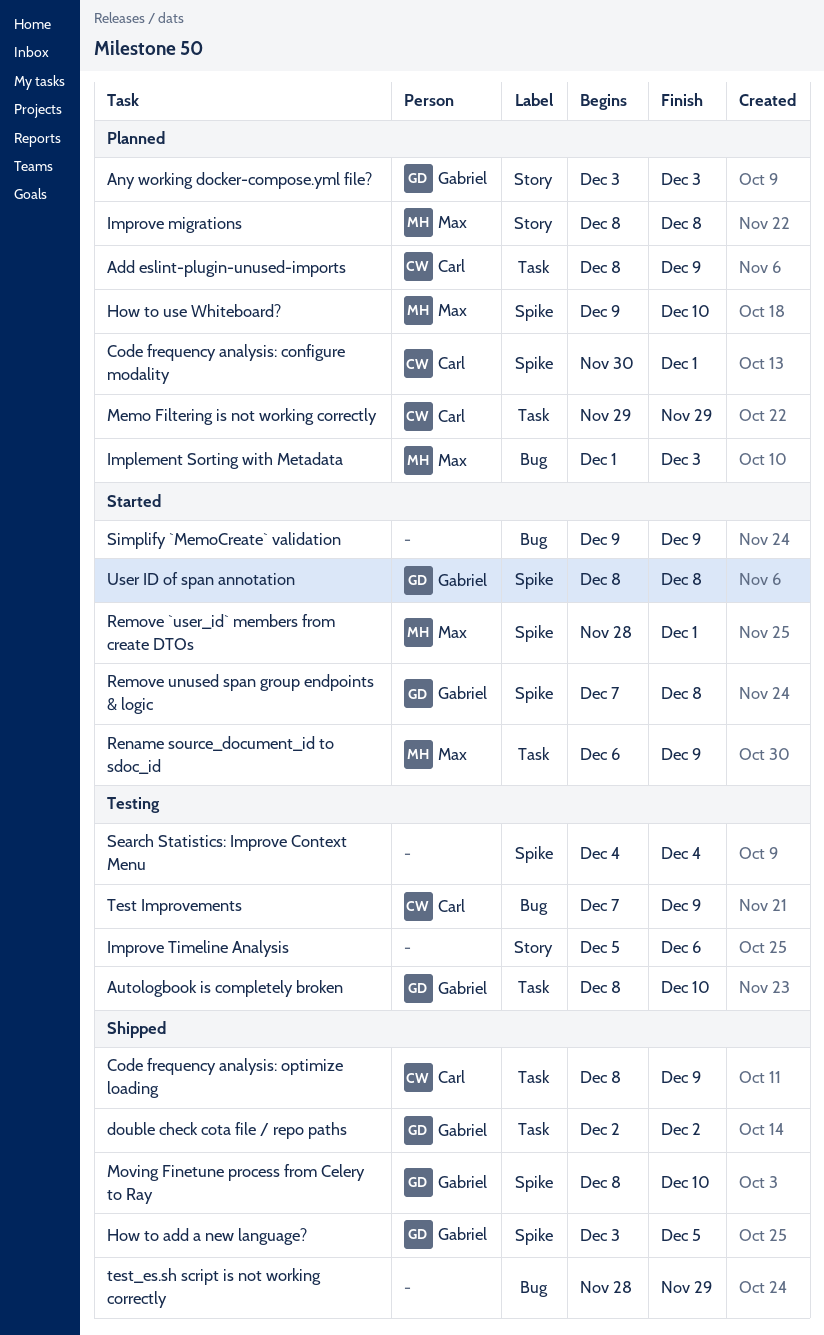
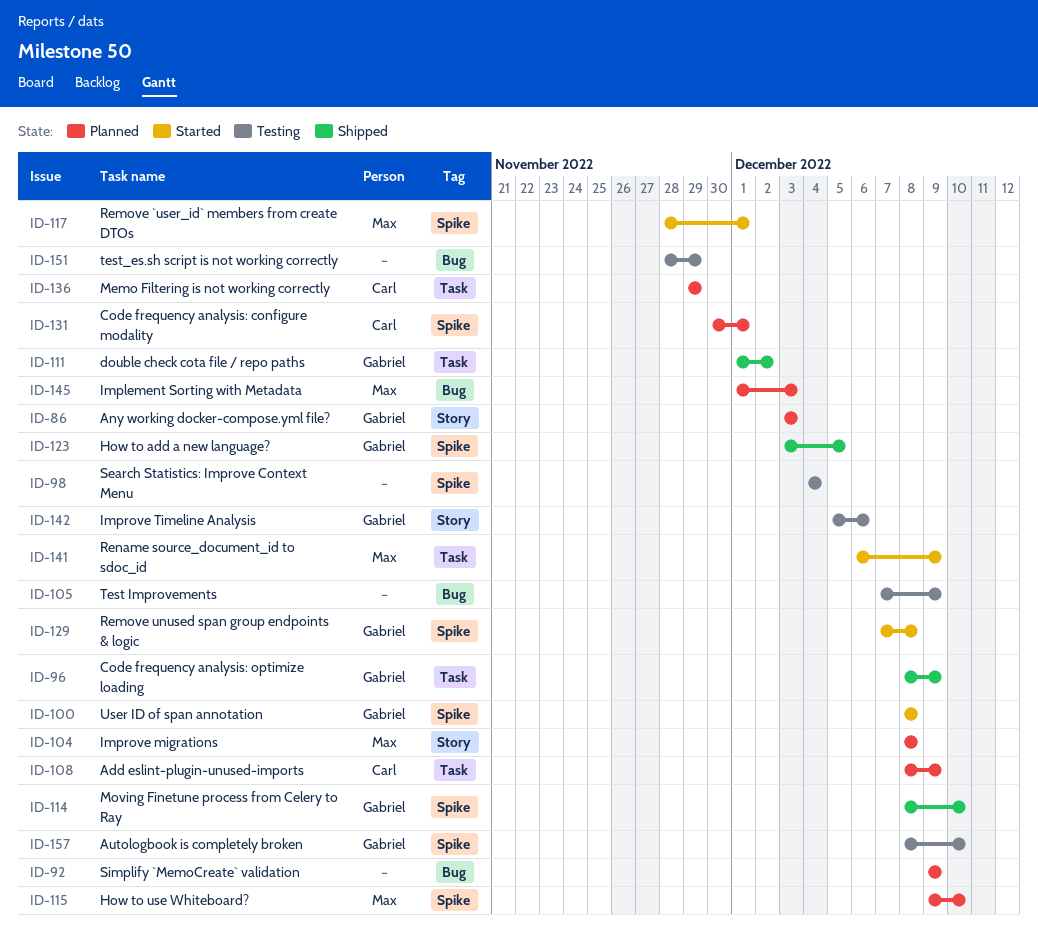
Autologbook is completely broken, label: Task -> Spike
Code frequency analysis: optimize loading, owner: Carl -> Gabriel
double check cota file / repo paths, start: Dec 2 -> Dec 1
Improve Timeline Analysis, owner: none -> Gabriel
Simplify `MemoCreate` validation, status: Started -> Planned
Test Improvements, owner: Carl -> none
test_es.sh script is not working correctly, status: Shipped -> Testing

